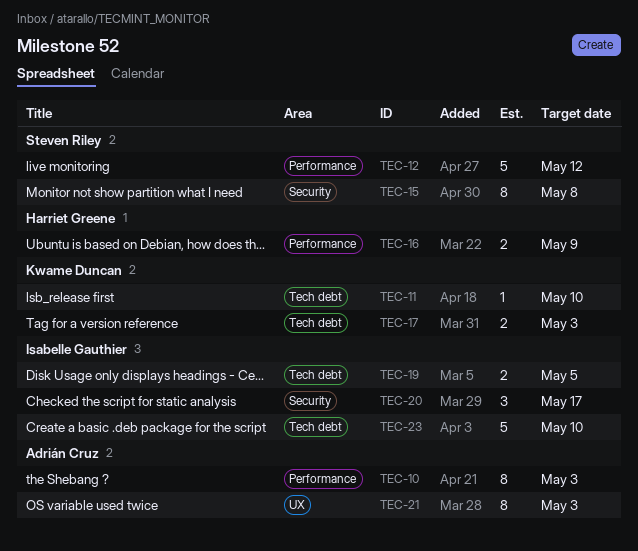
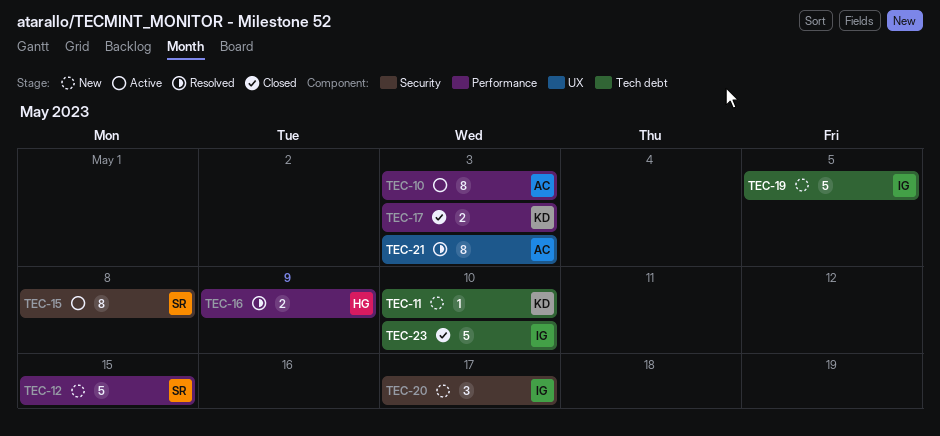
TEC-12, due: May 12 -> May 15
TEC-17, label: Tech debt -> Performance
TEC-19, estimate: 2 -> 5

